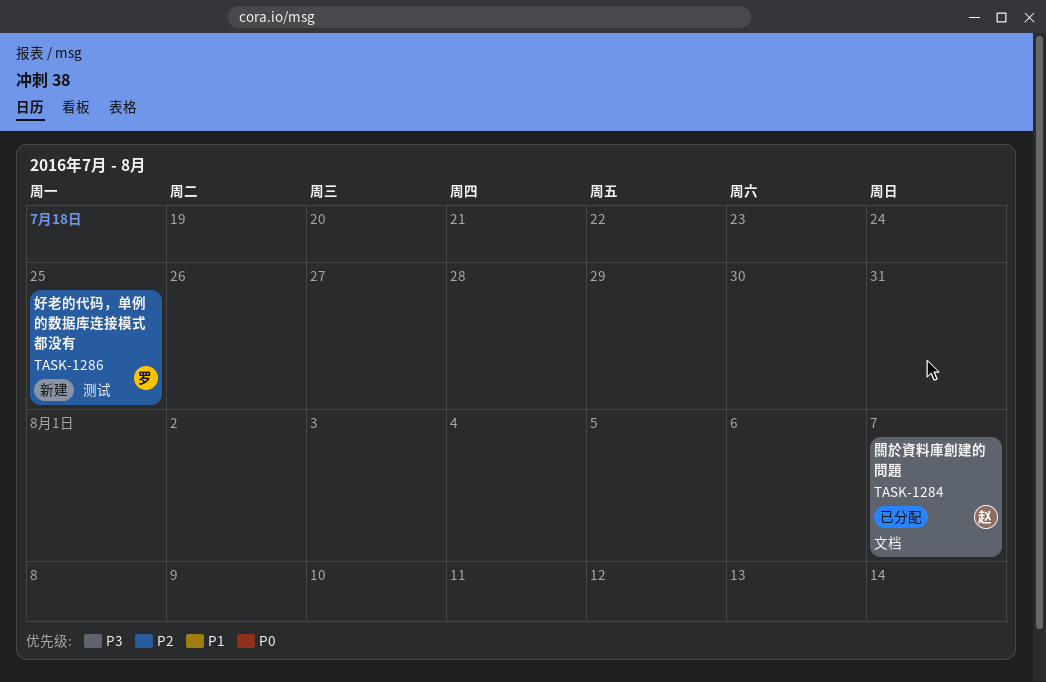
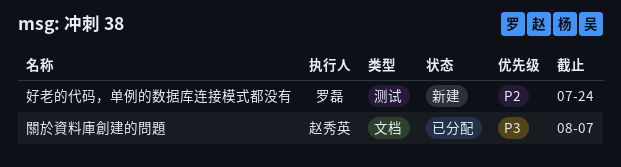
好老的代码，单例的数据库连接模式都没有, due: Jul 25 -> Jul 24

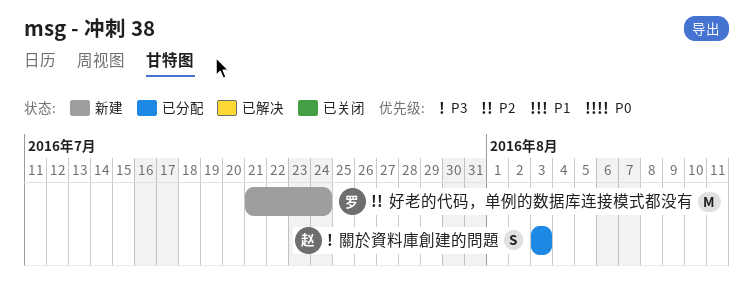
關於資料庫創建的問題, due: Aug 7 -> Aug 3

